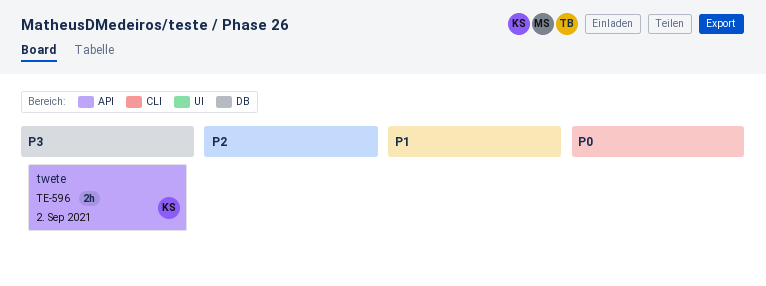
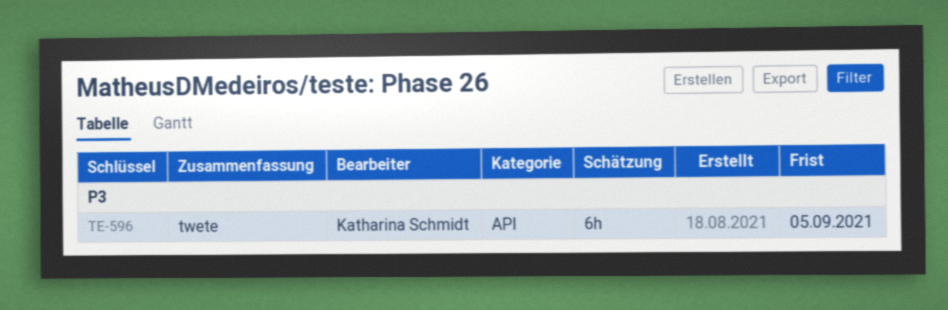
TE-596, estimate: 2h -> 6h
TE-596, due: Sep 2 -> Sep 5

